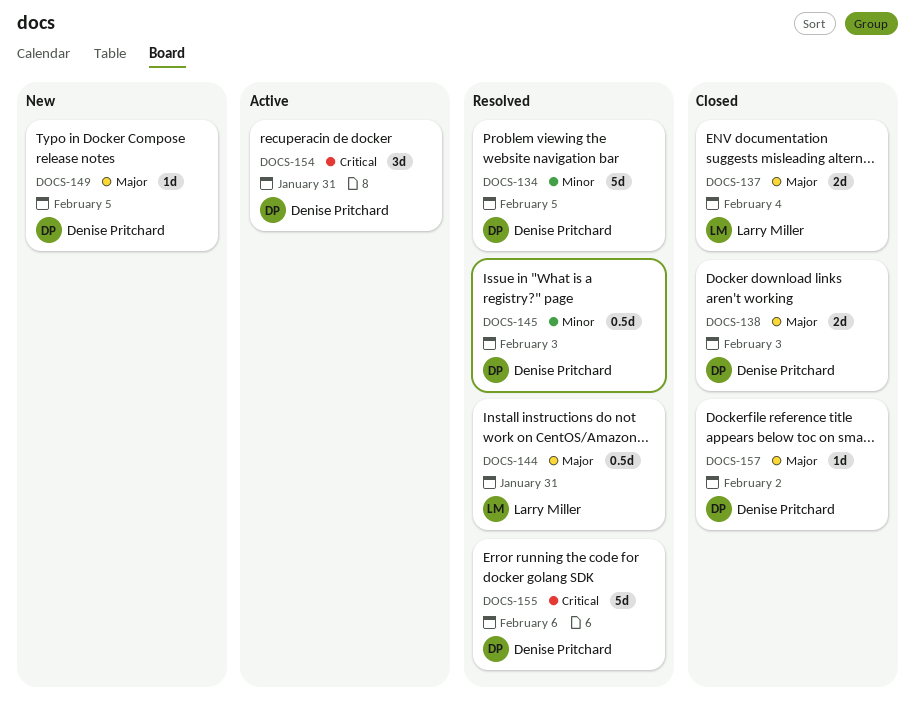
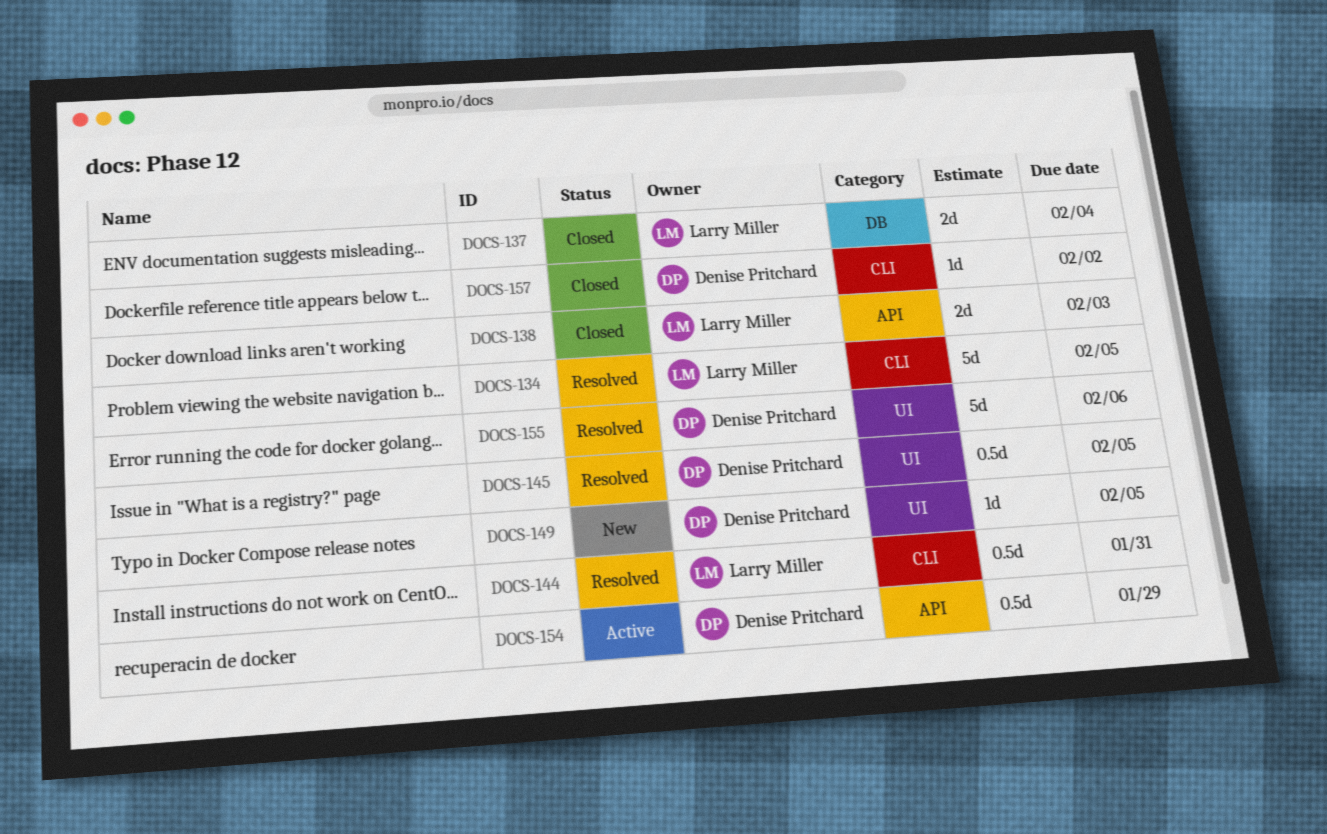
DOCS-134, owner: Denise Pritchard -> Larry Miller
DOCS-138, owner: Denise Pritchard -> Larry Miller
DOCS-145, due: Feb 3 -> Feb 5
DOCS-154, estimate: 3d -> 0.5d
DOCS-154, due: Jan 31 -> Jan 29

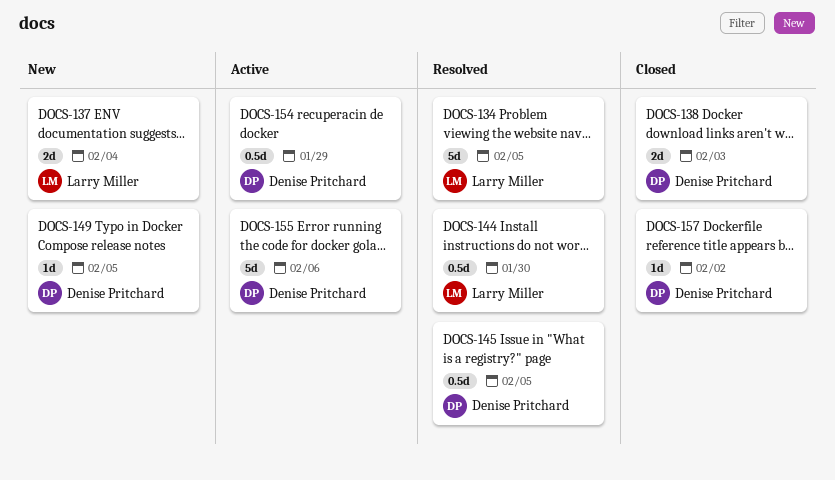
DOCS-137, status: Closed -> New
DOCS-138, owner: Larry Miller -> Denise Pritchard
DOCS-144, due: Jan 31 -> Jan 30
DOCS-155, status: Resolved -> Active

